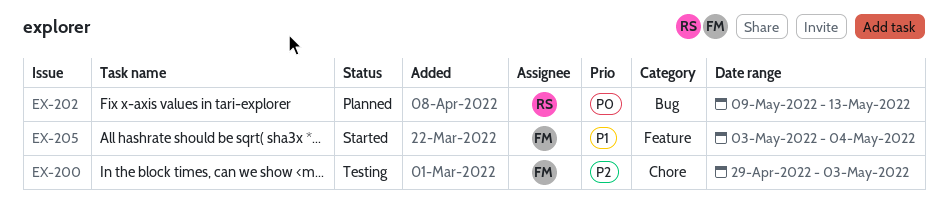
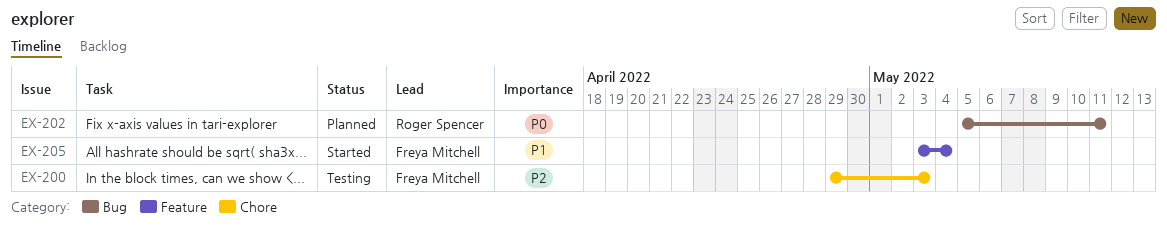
EX-202, start: May 9 -> May 5
EX-202, due: May 13 -> May 11

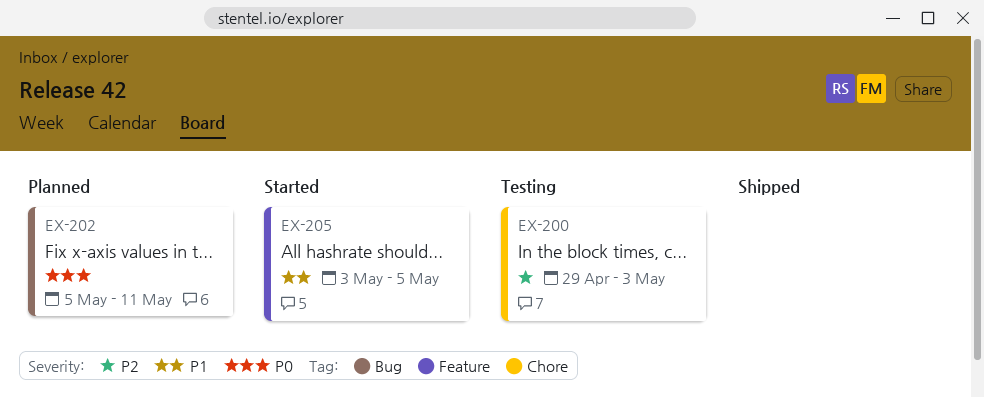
EX-205, due: May 4 -> May 5

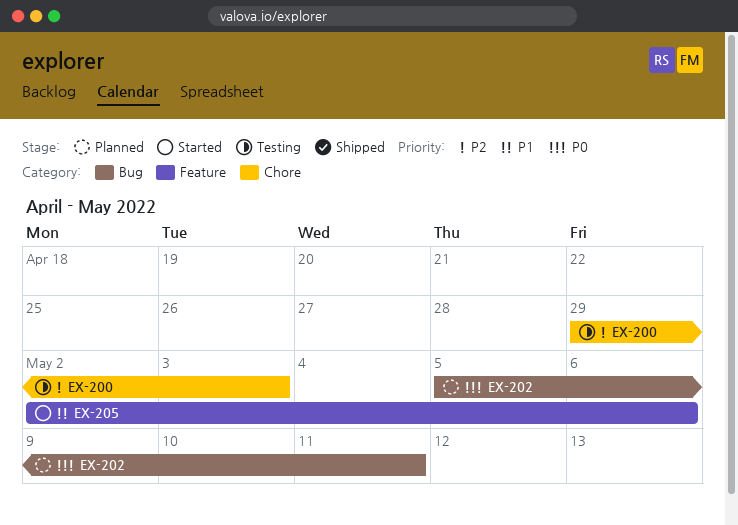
EX-205, start: May 3 -> May 2
EX-205, due: May 5 -> May 6

